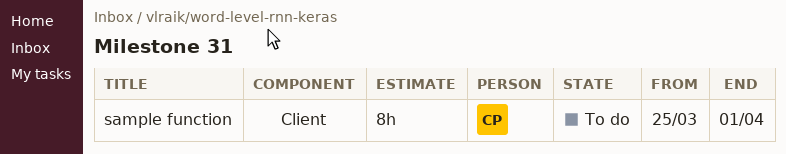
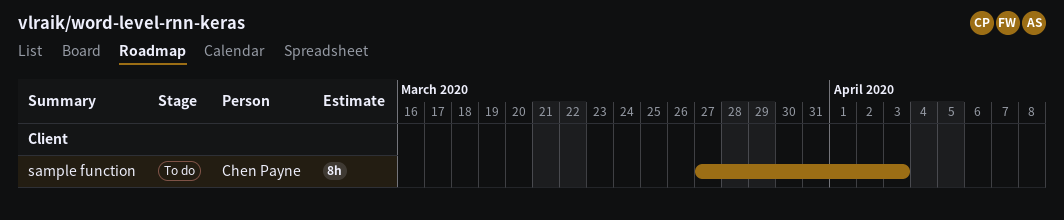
sample function, start: Mar 25 -> Mar 27
sample function, due: Apr 1 -> Apr 3

